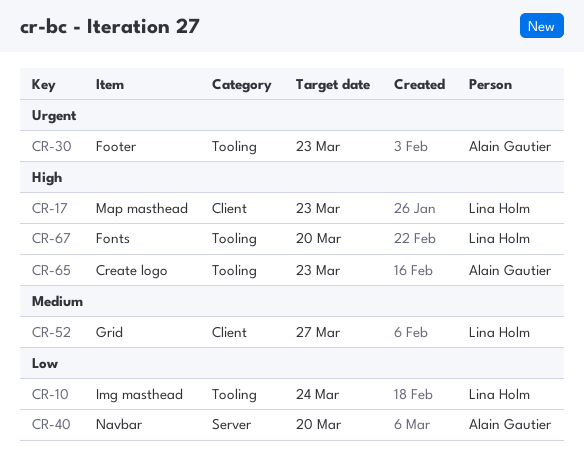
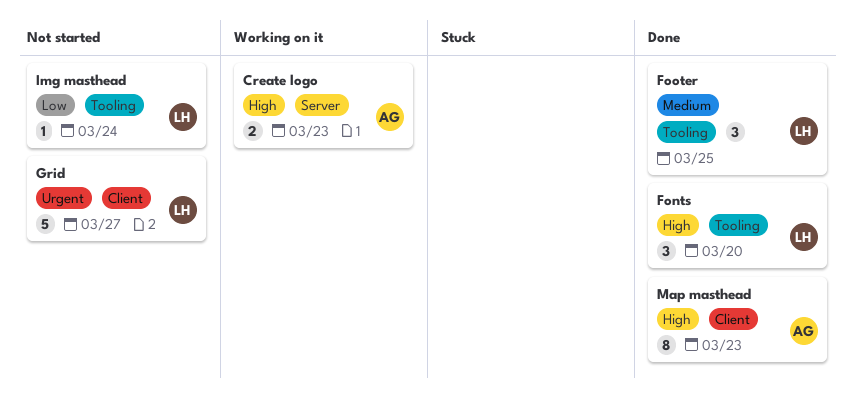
Create logo, label: Tooling -> Server
Footer, owner: Alain Gautier -> Lina Holm
Footer, priority: Urgent -> Medium
Footer, due: Mar 23 -> Mar 25
Grid, priority: Medium -> Urgent
Map masthead, owner: Lina Holm -> Alain Gautier
Navbar: present -> none

